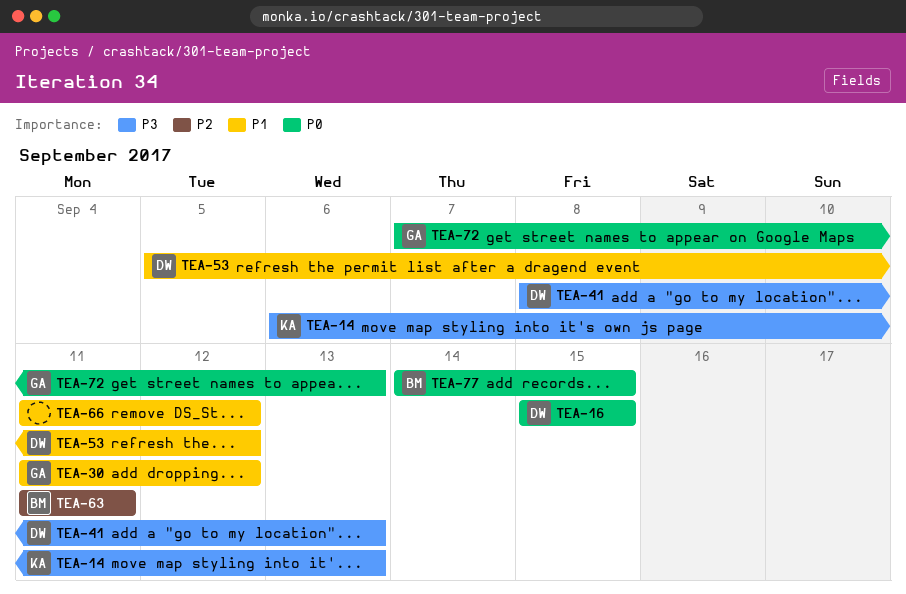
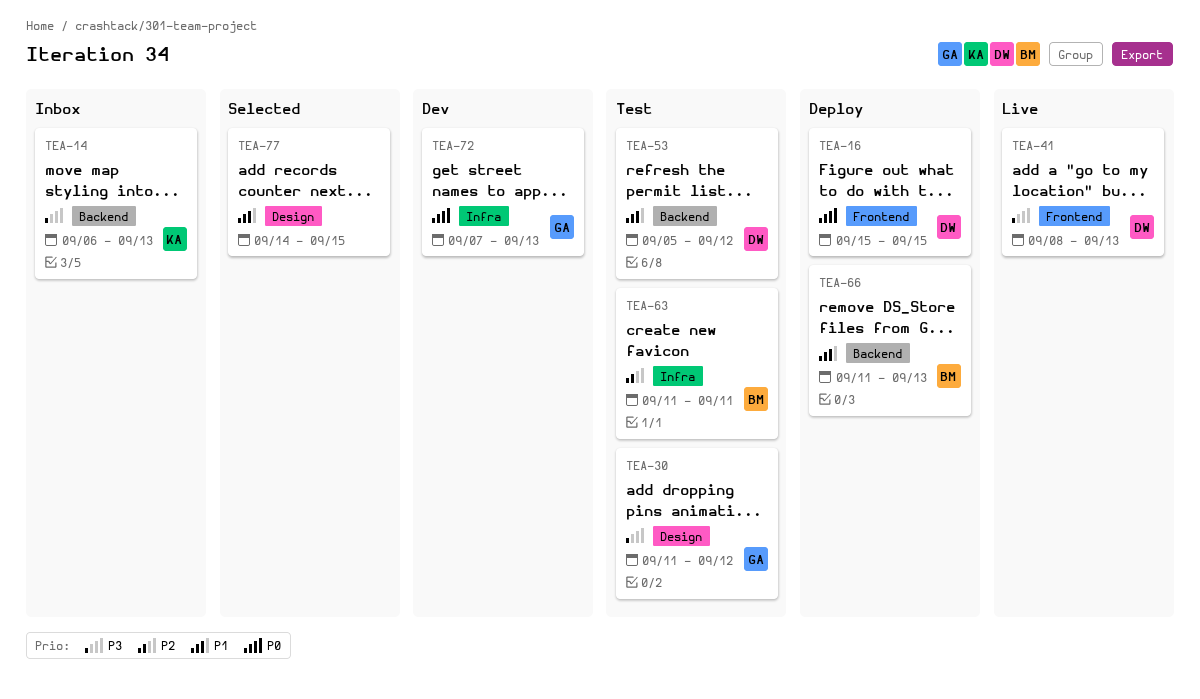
TEA-30, priority: P1 -> P3
TEA-66, owner: none -> BM
TEA-66, due: Sep 12 -> Sep 13
TEA-77, owner: BM -> none
TEA-77, priority: P0 -> P1

